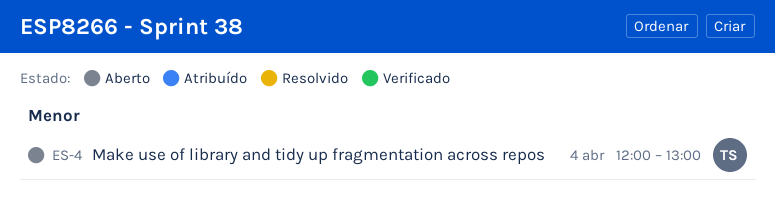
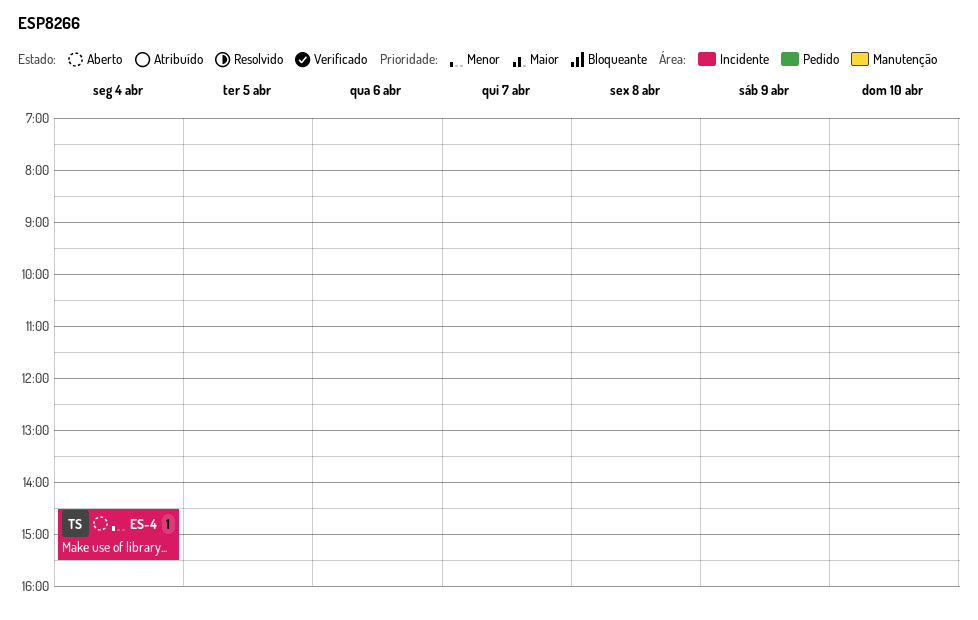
ES-4, begins: 12:00 -> 14:30
ES-4, ends: 13:00 -> 15:30

